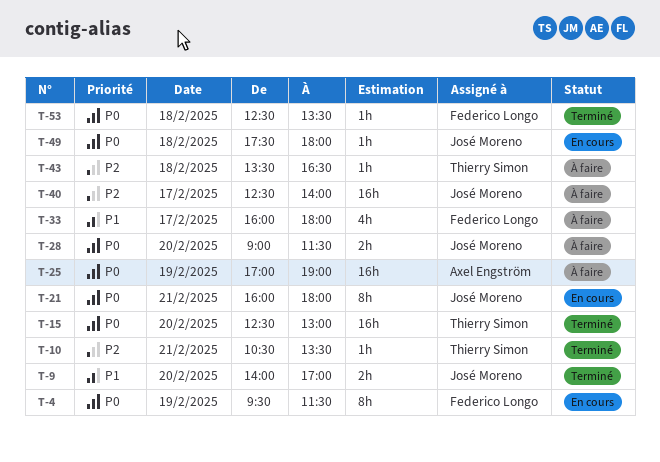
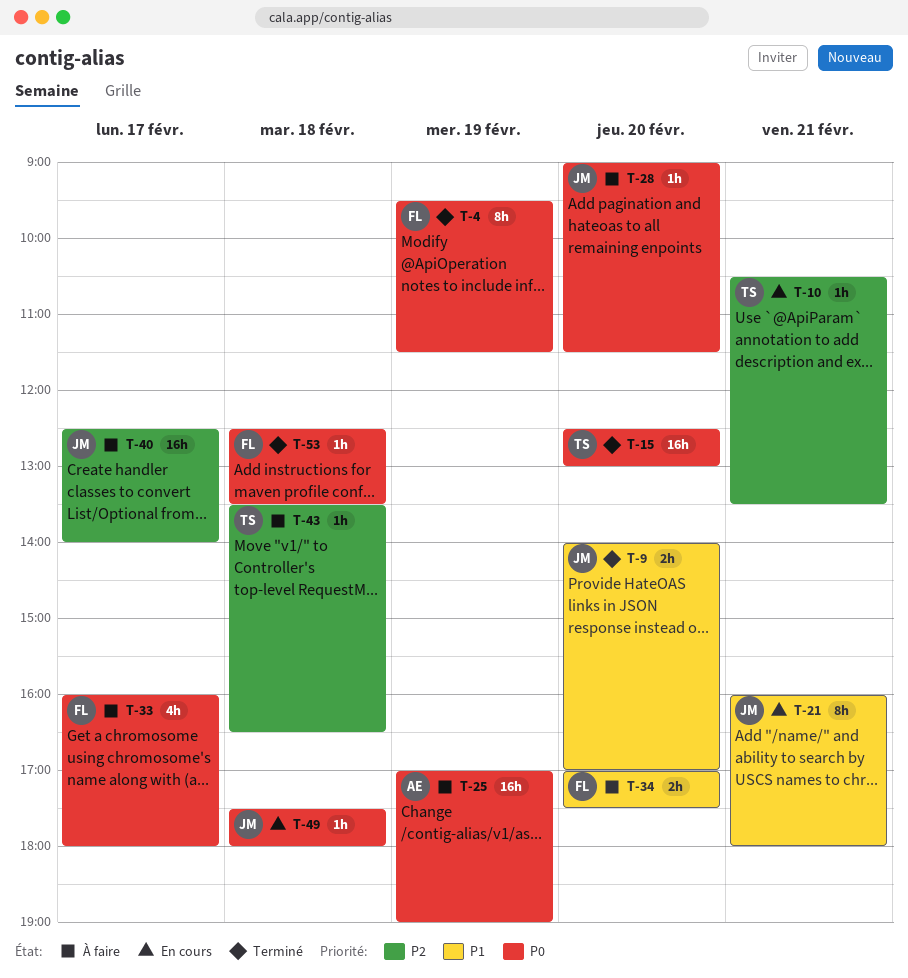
T-4, status: En cours -> Terminé
T-10, status: Terminé -> En cours
T-21, priority: P0 -> P1
T-28, estimate: 2h -> 1h
T-33, priority: P1 -> P0
T-34: none -> present

